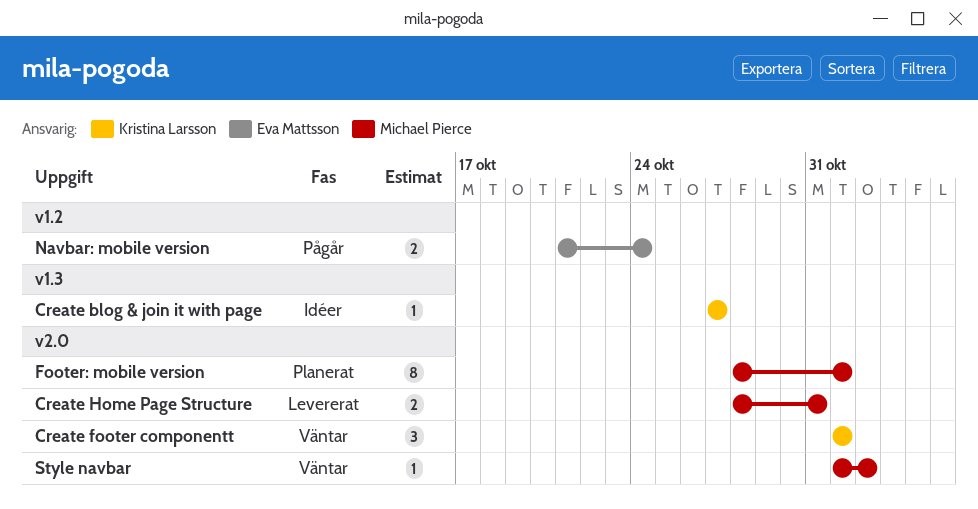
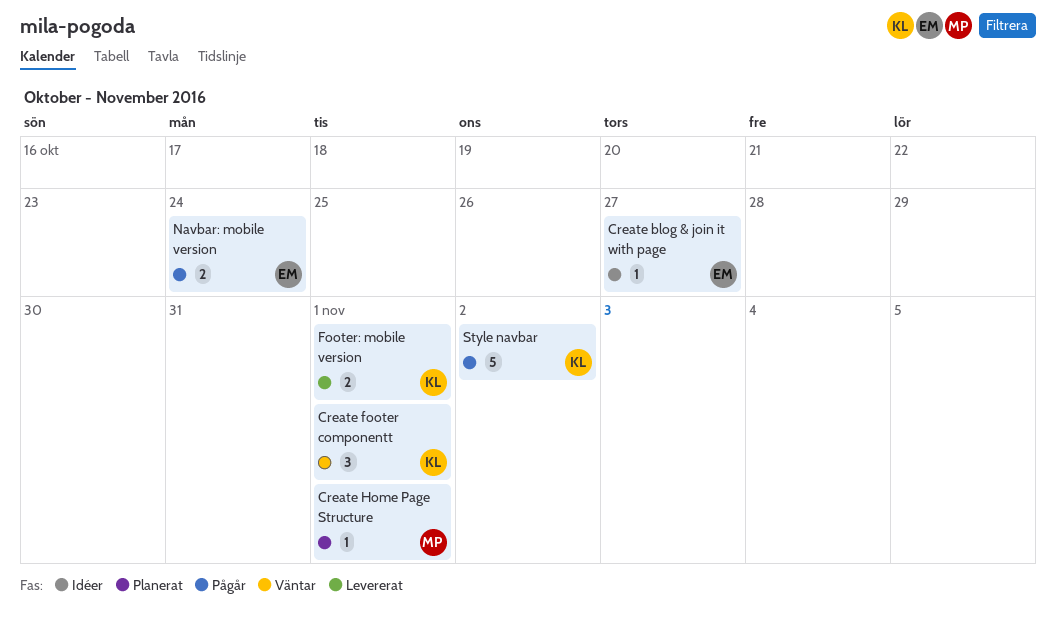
Create blog & join it with page, owner: Kristina Larsson -> Eva Mattsson
Create Home Page Structure, status: Levererat -> Planerat
Create Home Page Structure, estimate: 2 -> 1
Create Home Page Structure, due: Oct 31 -> Nov 1
Footer: mobile version, status: Planerat -> Levererat
Footer: mobile version, owner: Michael Pierce -> Kristina Larsson
Footer: mobile version, estimate: 8 -> 2
Style navbar, status: Väntar -> Pågår
Style navbar, owner: Michael Pierce -> Kristina Larsson
Style navbar, estimate: 1 -> 5

